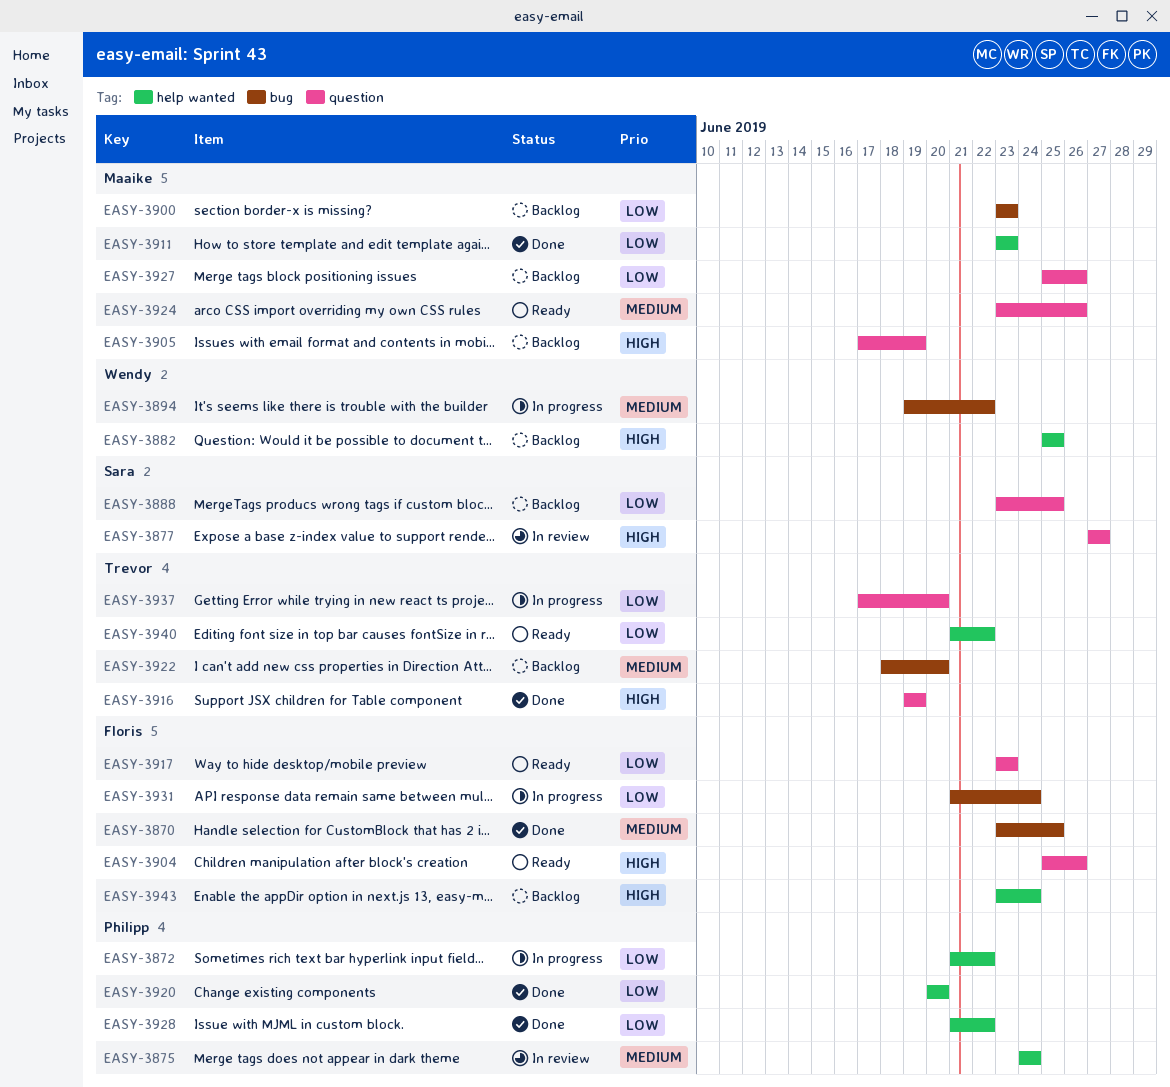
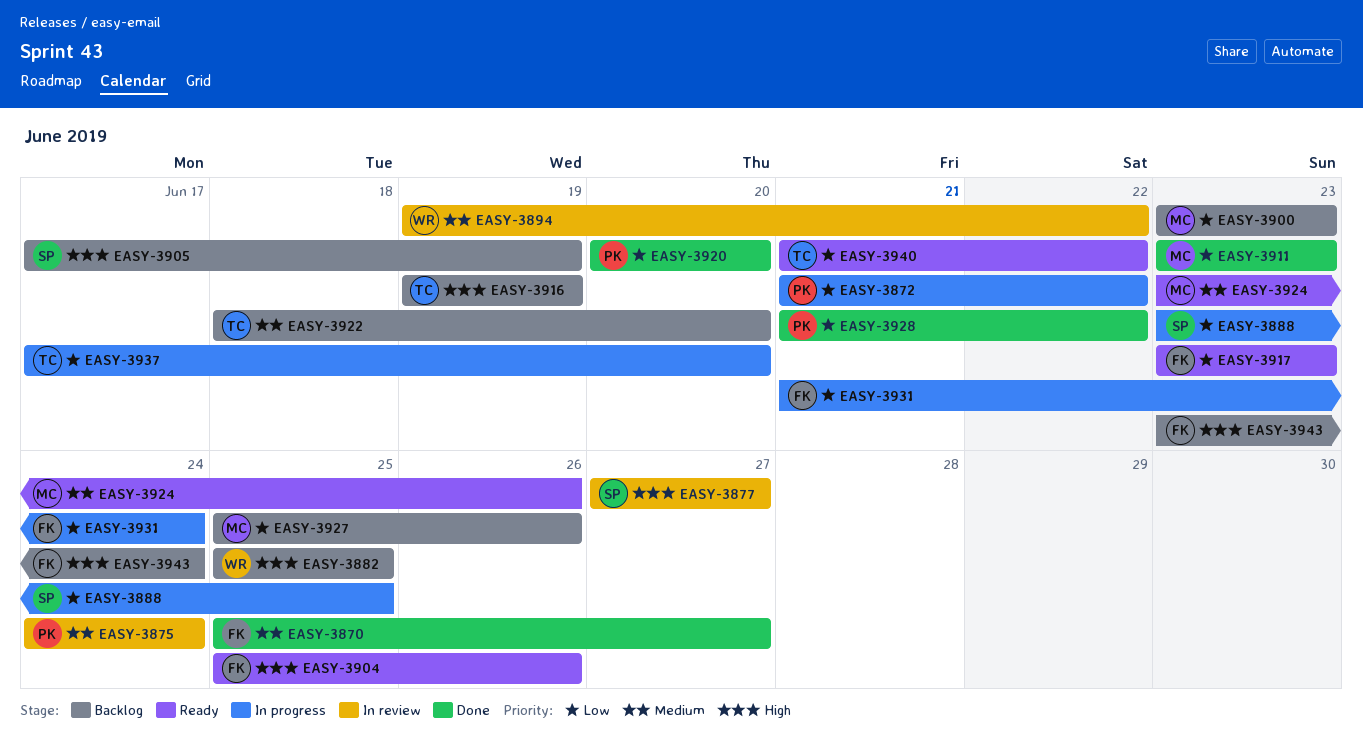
EASY-3870, start: Jun 23 -> Jun 25
EASY-3870, due: Jun 25 -> Jun 27
EASY-3888, status: Backlog -> In progress
EASY-3894, status: In progress -> In review
EASY-3905, owner: Maaike -> Sara
EASY-3916, status: Done -> Backlog

